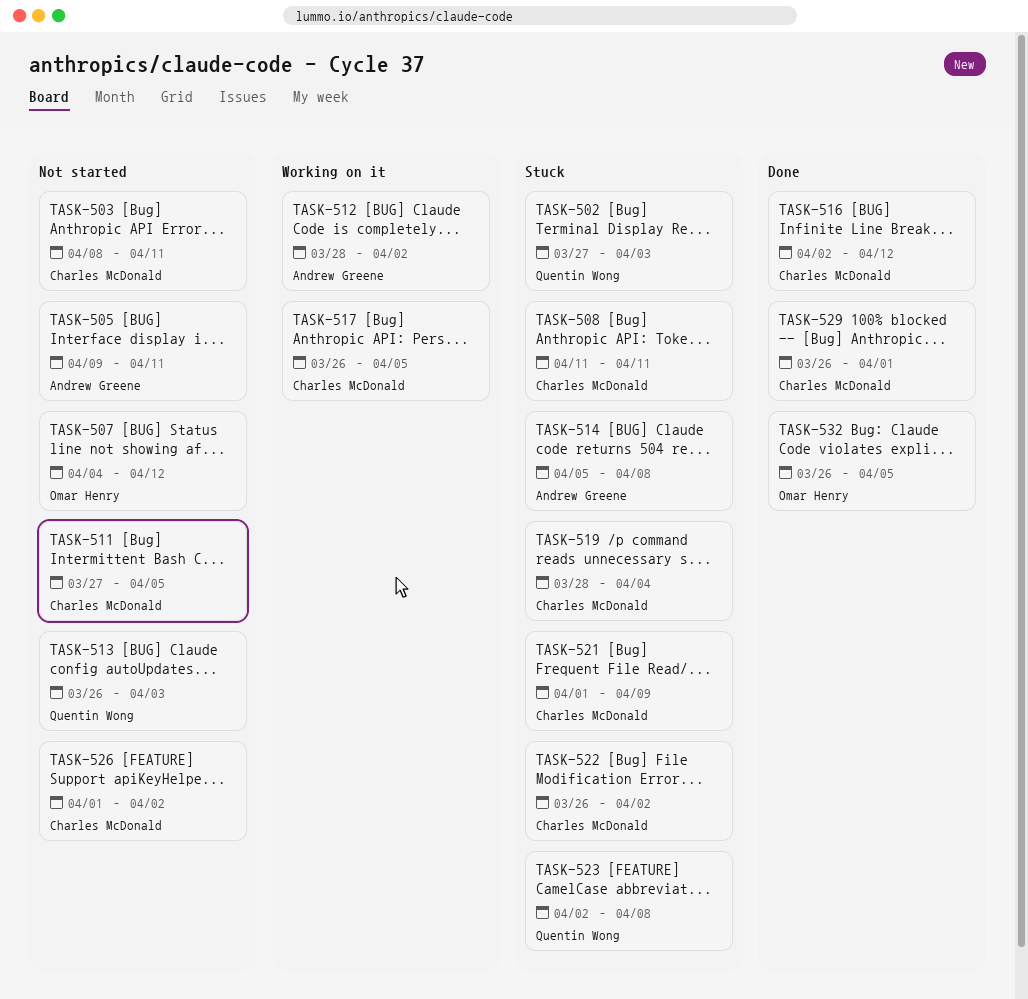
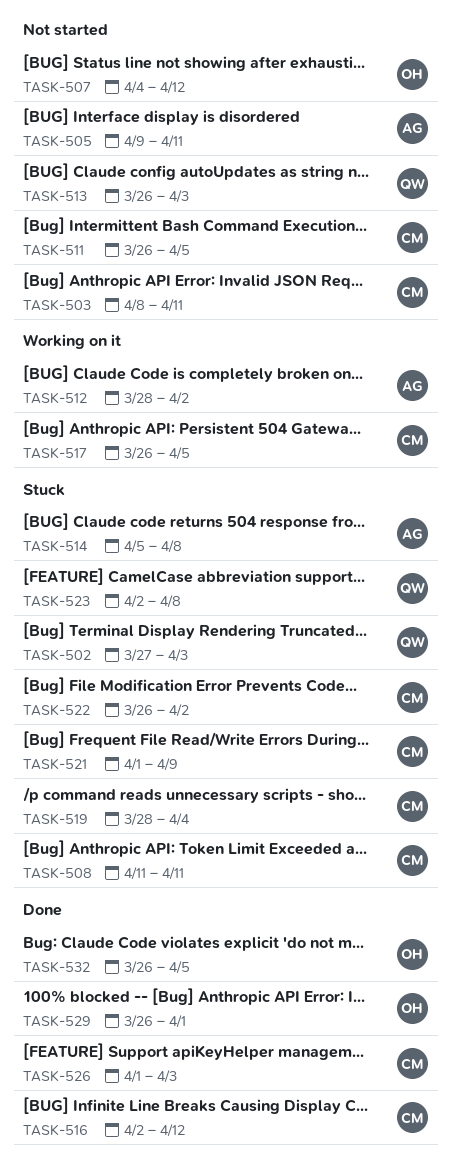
TASK-511, start: Mar 27 -> Mar 26
TASK-526, status: Not started -> Done
TASK-526, due: Apr 2 -> Apr 3
TASK-529, owner: Charles McDonald -> Omar Henry

